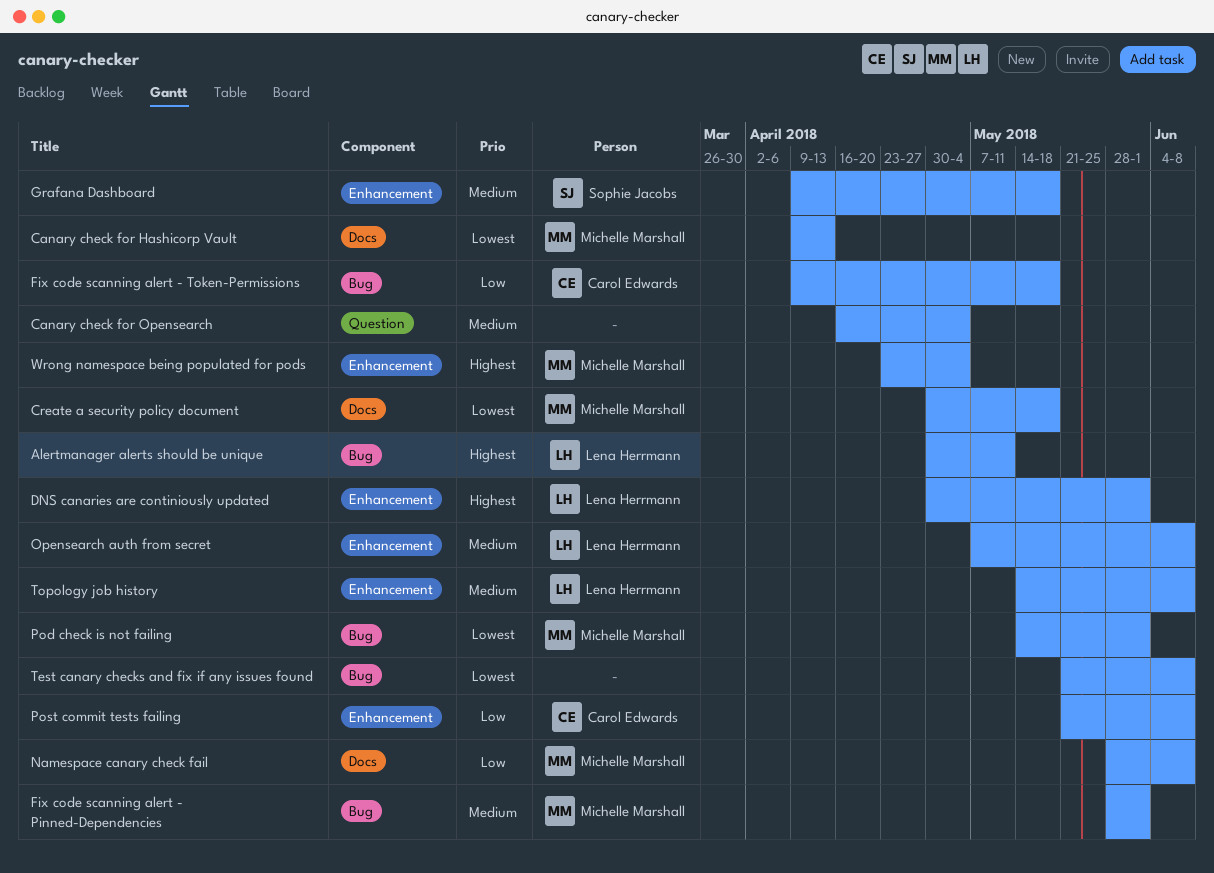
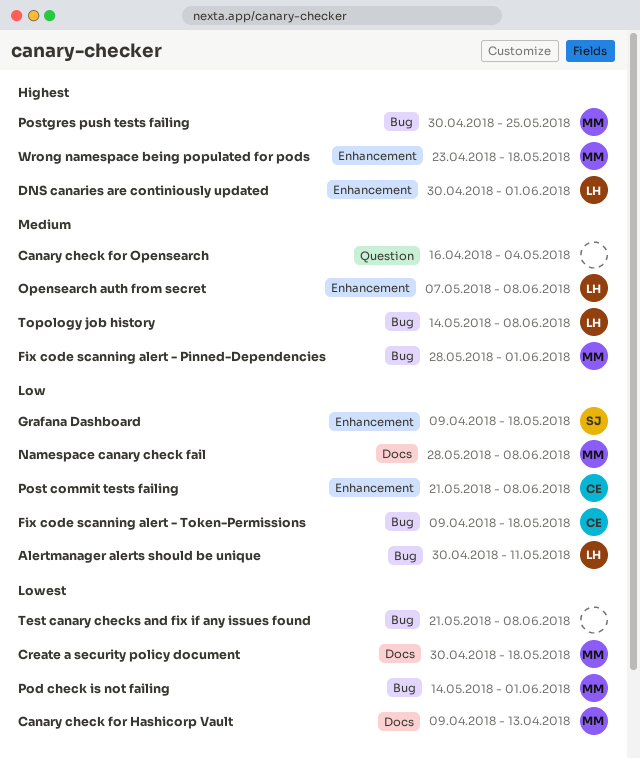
Alertmanager alerts should be unique, priority: Highest -> Low
Grafana Dashboard, priority: Medium -> Low
Postgres push tests failing: none -> present
Topology job history, label: Enhancement -> Bug
Wrong namespace being populated for pods, due: May 4 -> May 18

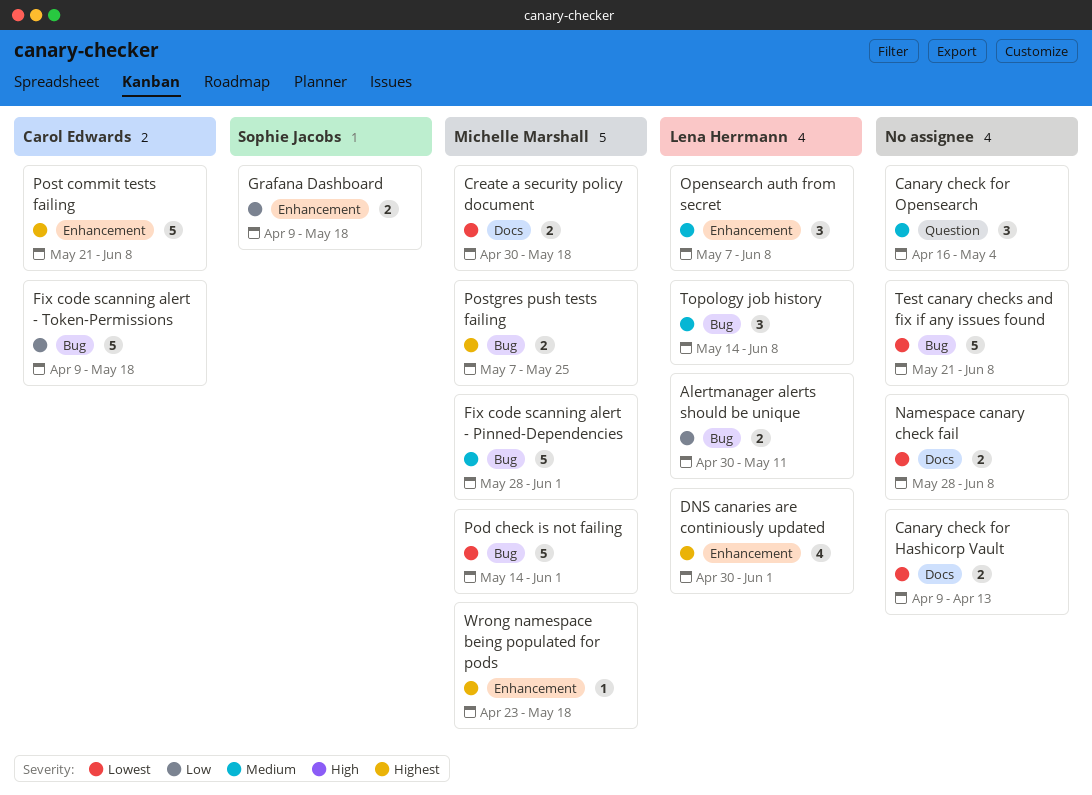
Canary check for Hashicorp Vault, owner: Michelle Marshall -> none
Namespace canary check fail, owner: Michelle Marshall -> none
Namespace canary check fail, priority: Low -> Lowest
Post commit tests failing, priority: Low -> Highest
Postgres push tests failing, start: Apr 30 -> May 7

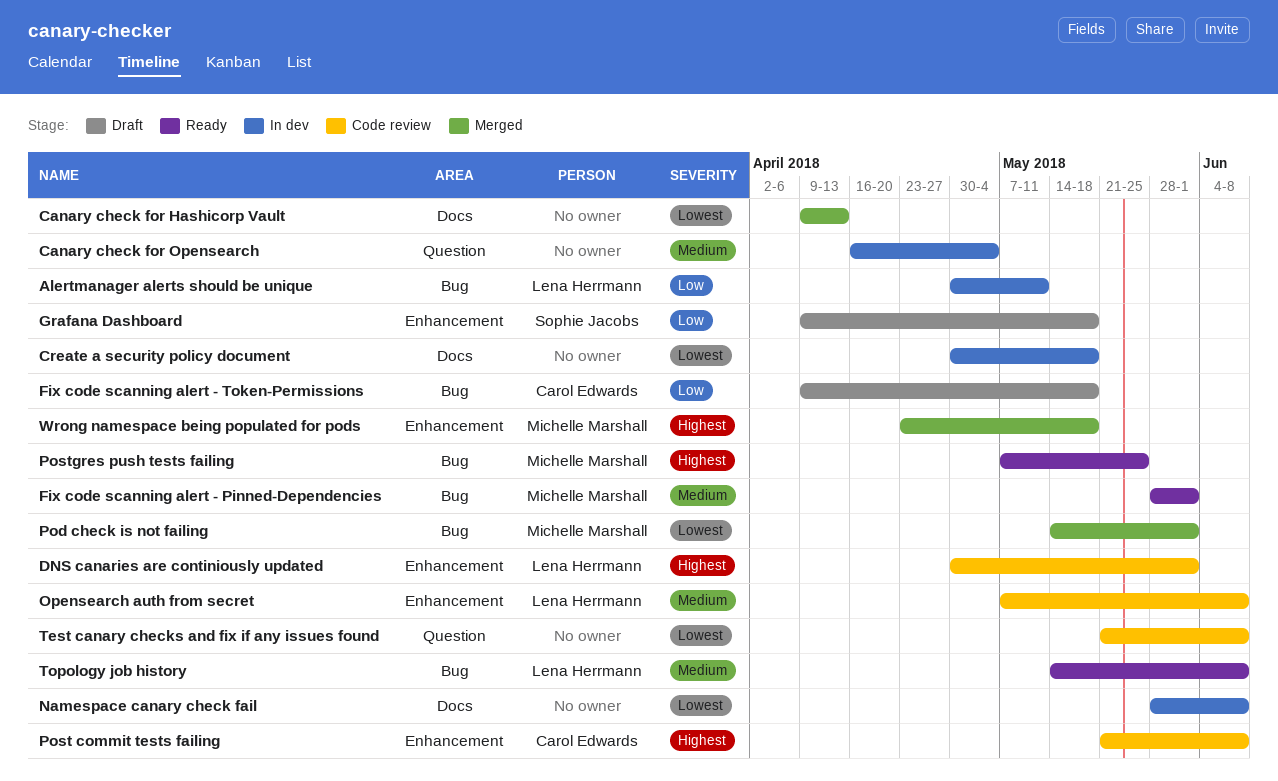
Create a security policy document, owner: Michelle Marshall -> none
Test canary checks and fix if any issues found, label: Bug -> Question

